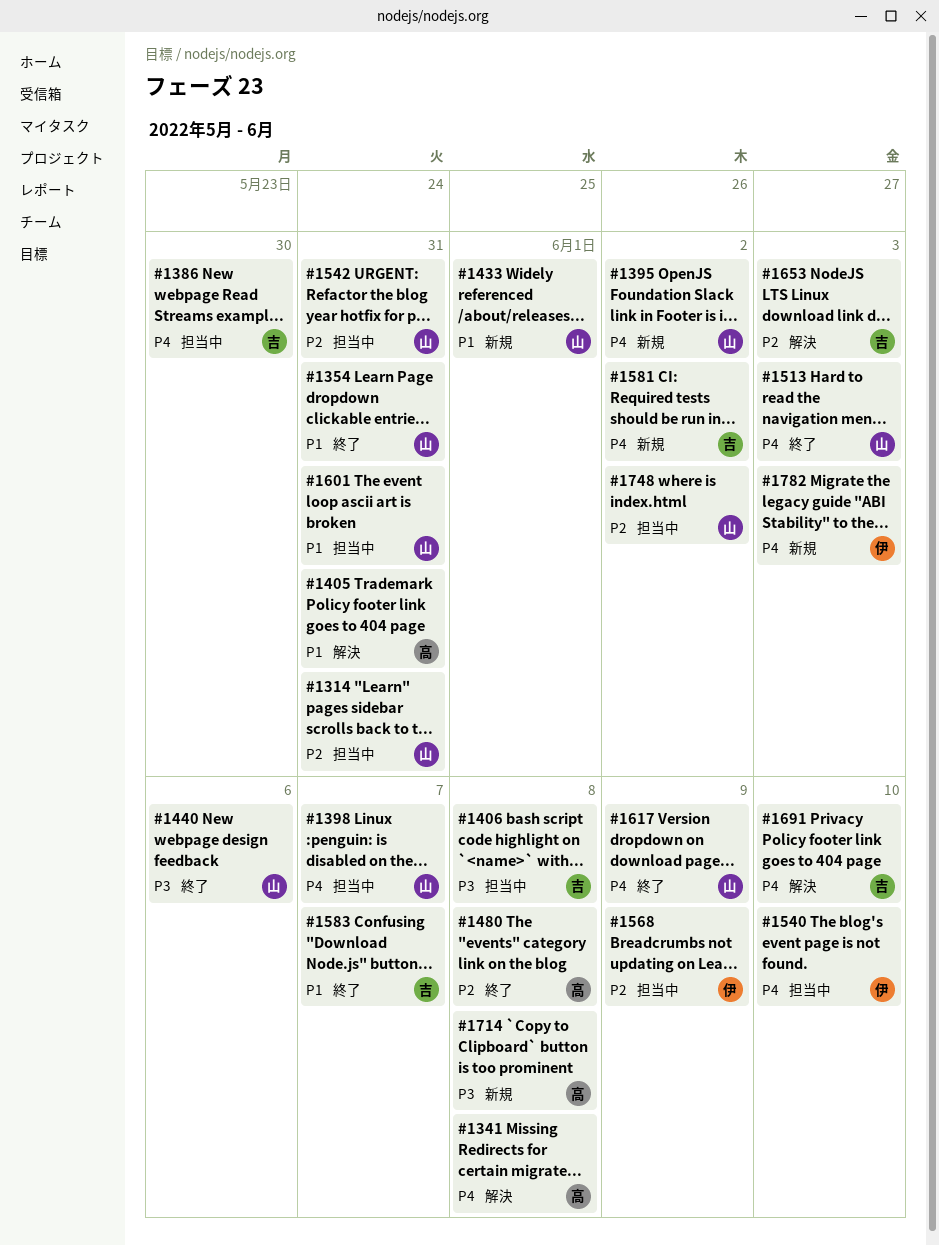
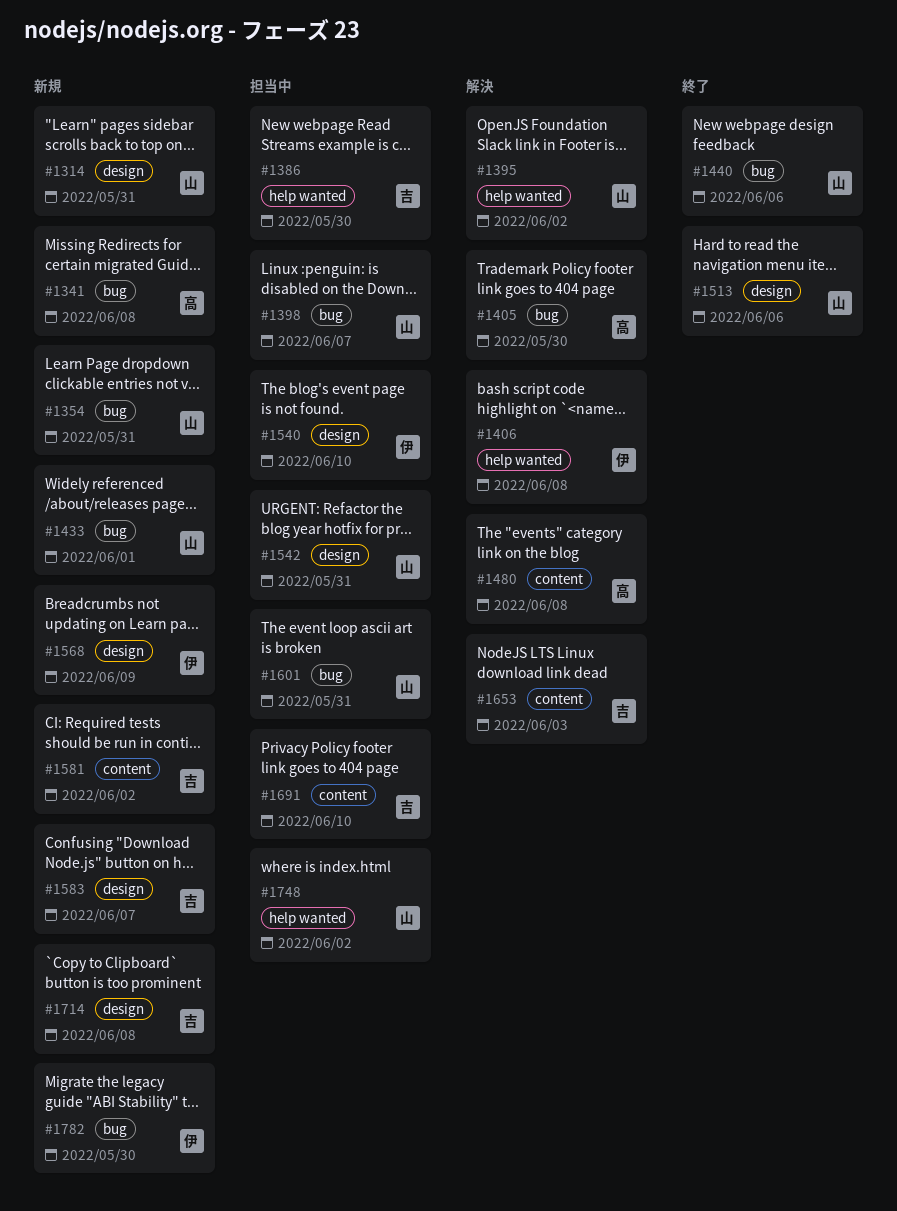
#1314, status: 担当中 -> 新規
#1341, status: 解決 -> 新規
#1354, status: 終了 -> 新規
#1395, status: 新規 -> 解決
#1405, due: May 31 -> May 30
#1406, status: 担当中 -> 解決
#1406, owner: 吉 -> 伊
#1480, status: 終了 -> 解決
#1513, due: Jun 3 -> Jun 6
#1568, status: 担当中 -> 新規
#1583, status: 終了 -> 新規
#1617: present -> none
#1691, status: 解決 -> 担当中
#1714, owner: 高 -> 吉
#1782, due: Jun 3 -> May 30

